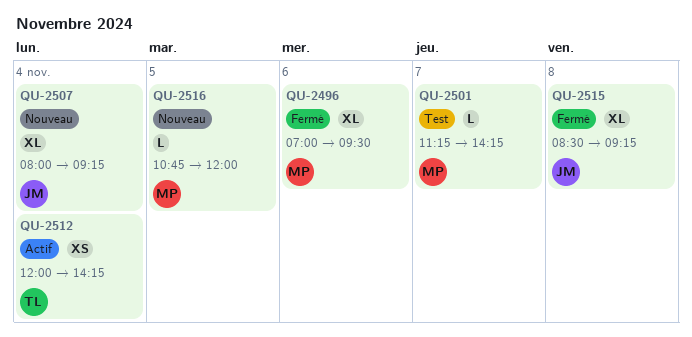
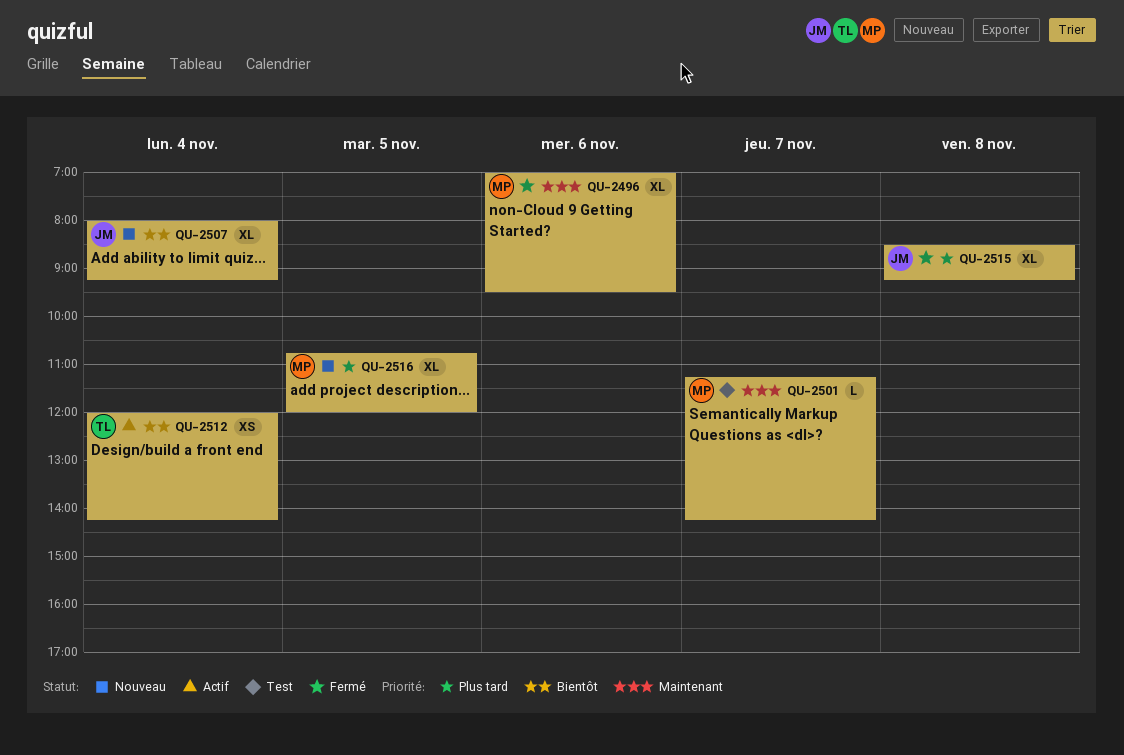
QU-2516, estimate: L -> XL

